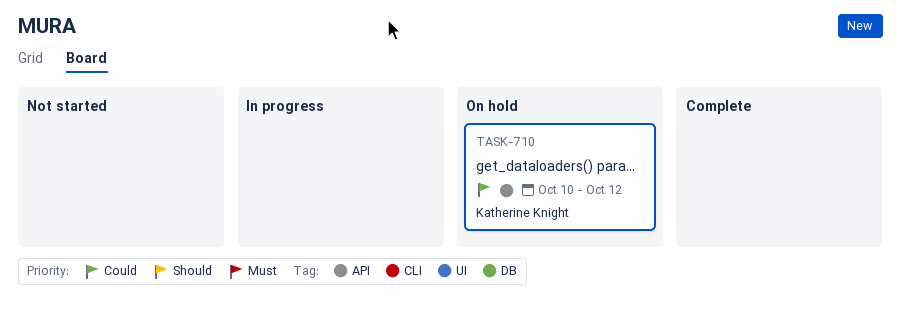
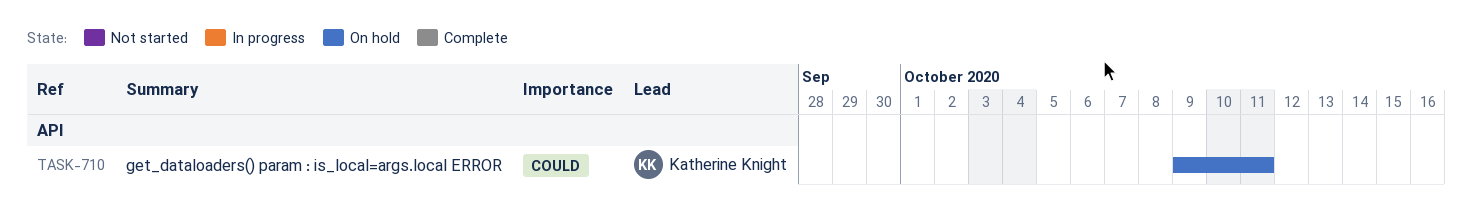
TASK-710, start: Oct 10 -> Oct 9
TASK-710, due: Oct 12 -> Oct 11

